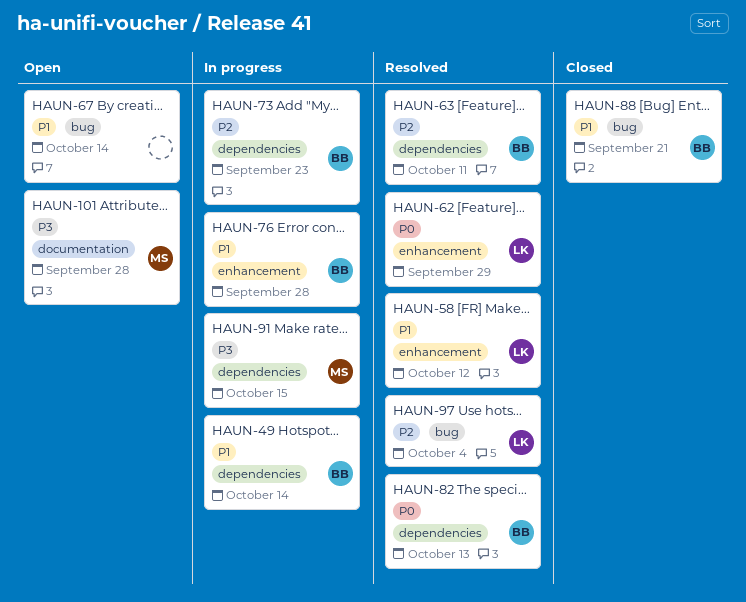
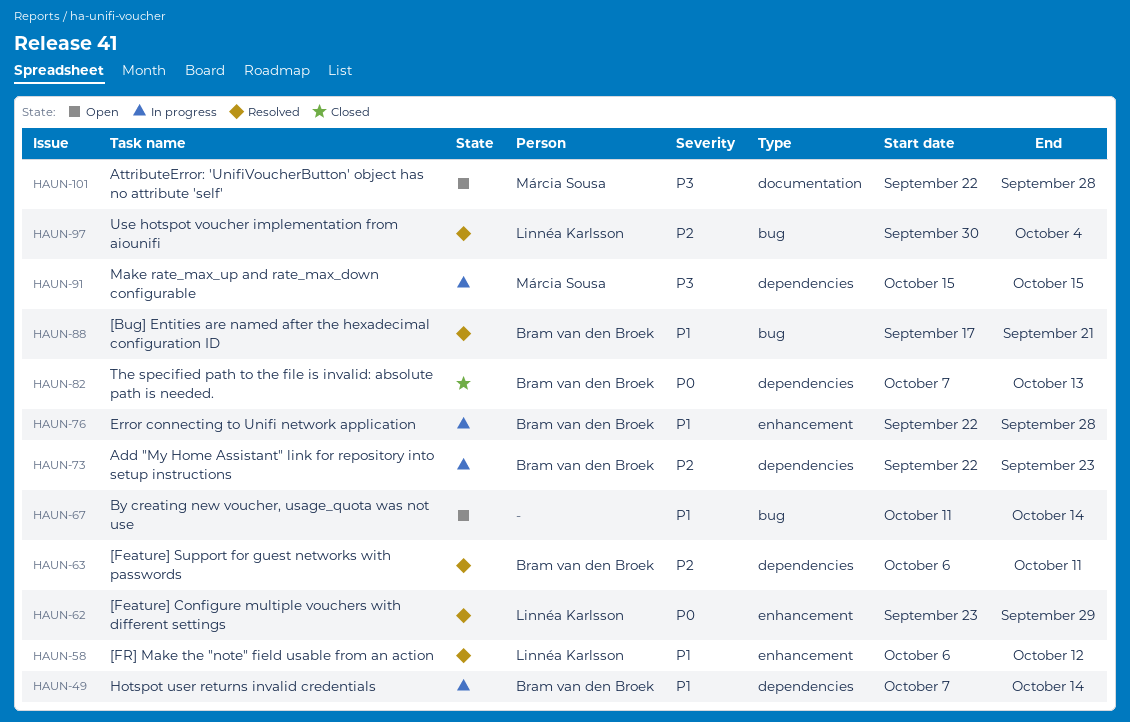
HAUN-82, status: Resolved -> Closed
HAUN-88, status: Closed -> Resolved

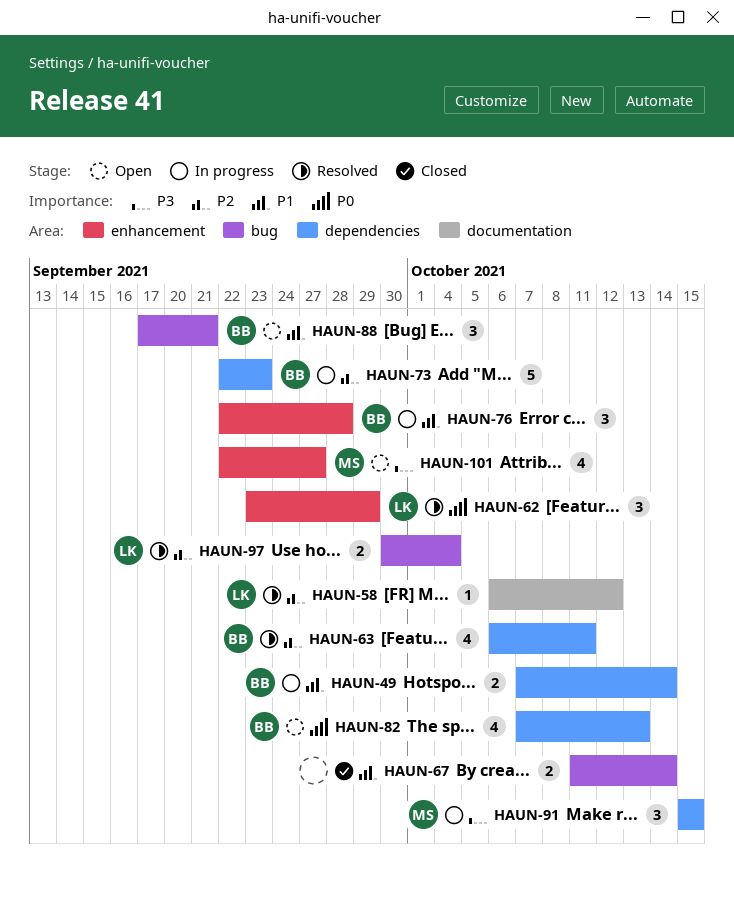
HAUN-58, priority: P1 -> P2
HAUN-58, label: enhancement -> documentation
HAUN-67, status: Open -> Closed
HAUN-82, status: Closed -> Open
HAUN-88, status: Resolved -> Open
HAUN-101, label: documentation -> enhancement
HAUN-101, due: Sep 28 -> Sep 27

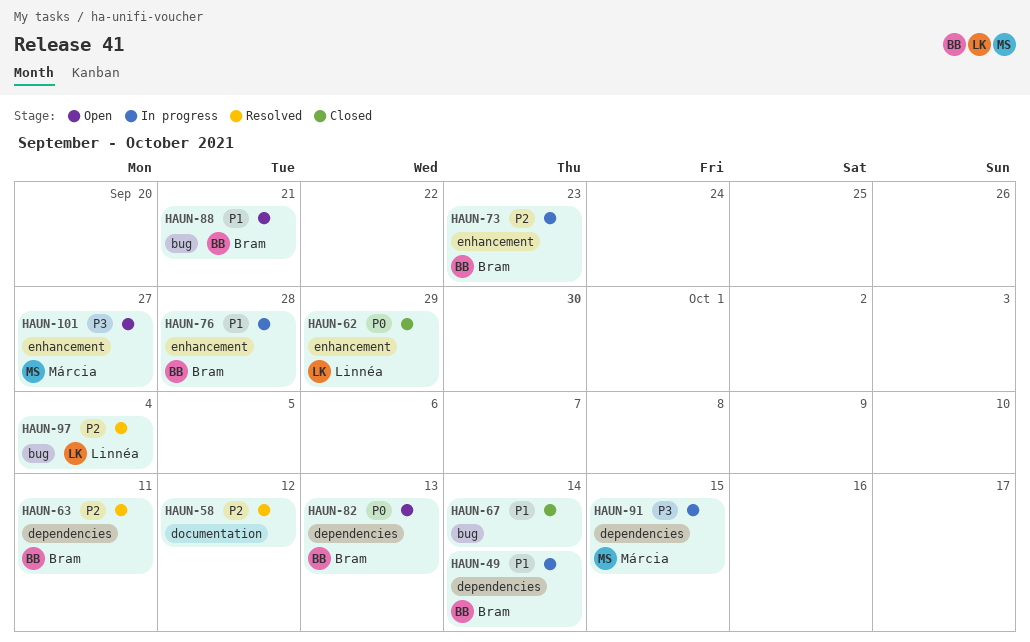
HAUN-58, owner: Linnéa -> none
HAUN-62, status: Resolved -> Closed
HAUN-73, label: dependencies -> enhancement

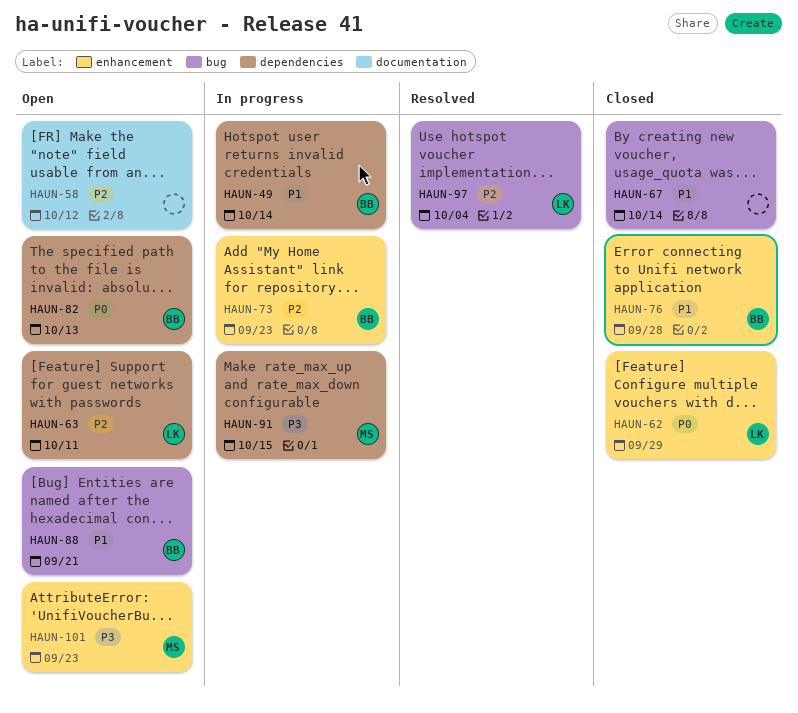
HAUN-58, status: Resolved -> Open
HAUN-63, status: Resolved -> Open
HAUN-63, owner: Bram -> Linnéa
HAUN-76, status: In progress -> Closed
HAUN-101, due: Sep 27 -> Sep 23

